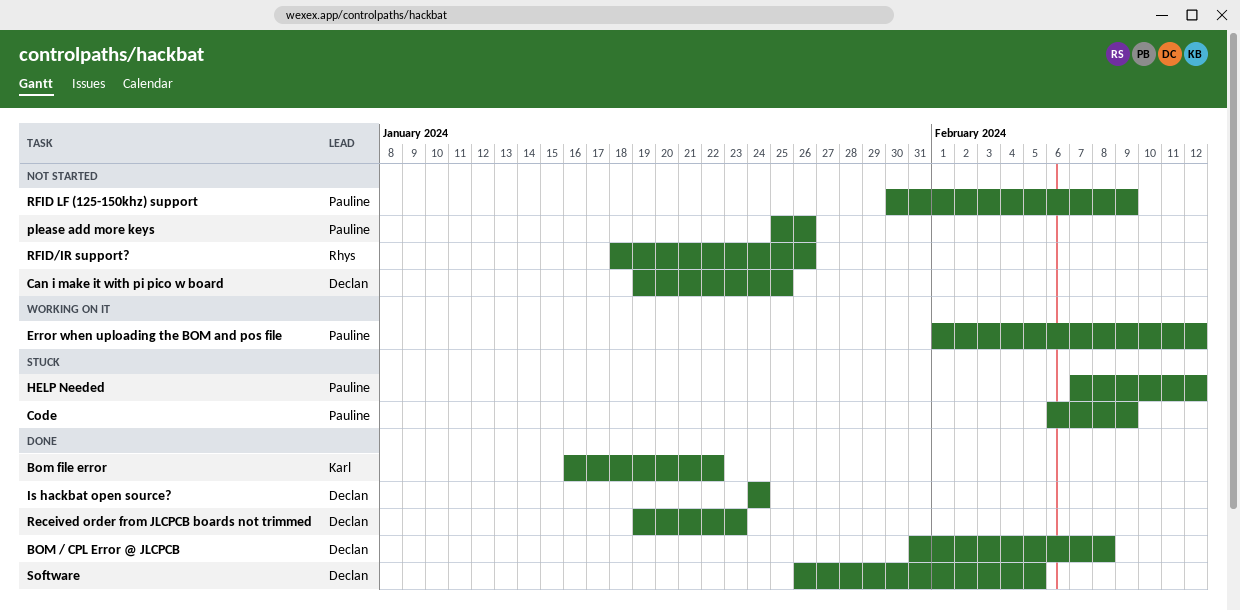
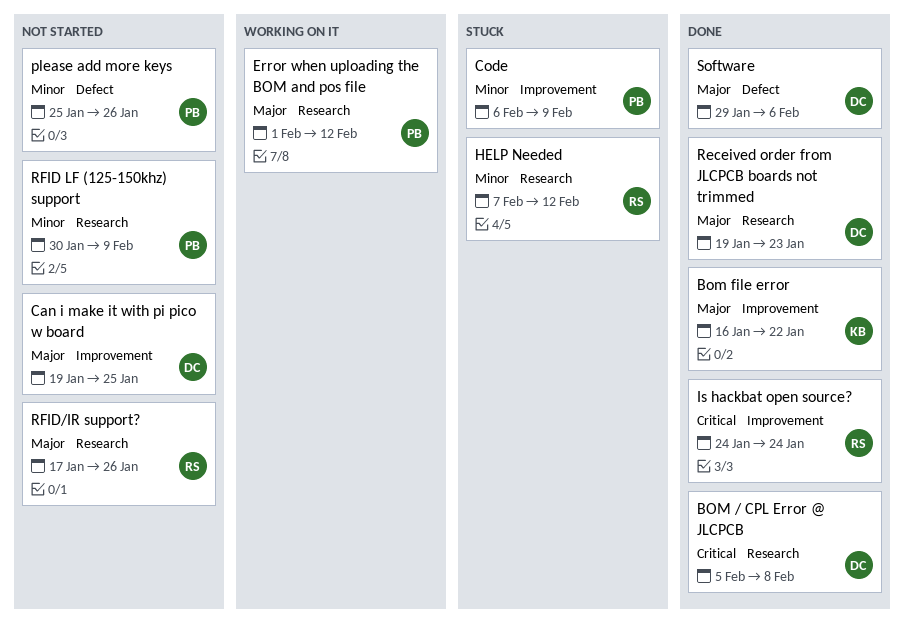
BOM / CPL Error @ JLCPCB, start: Jan 31 -> Feb 5
HELP Needed, owner: Pauline -> Rhys
Is hackbat open source?, owner: Declan -> Rhys
RFID/IR support?, start: Jan 18 -> Jan 17
Software, start: Jan 26 -> Jan 29
Software, due: Feb 5 -> Feb 6

